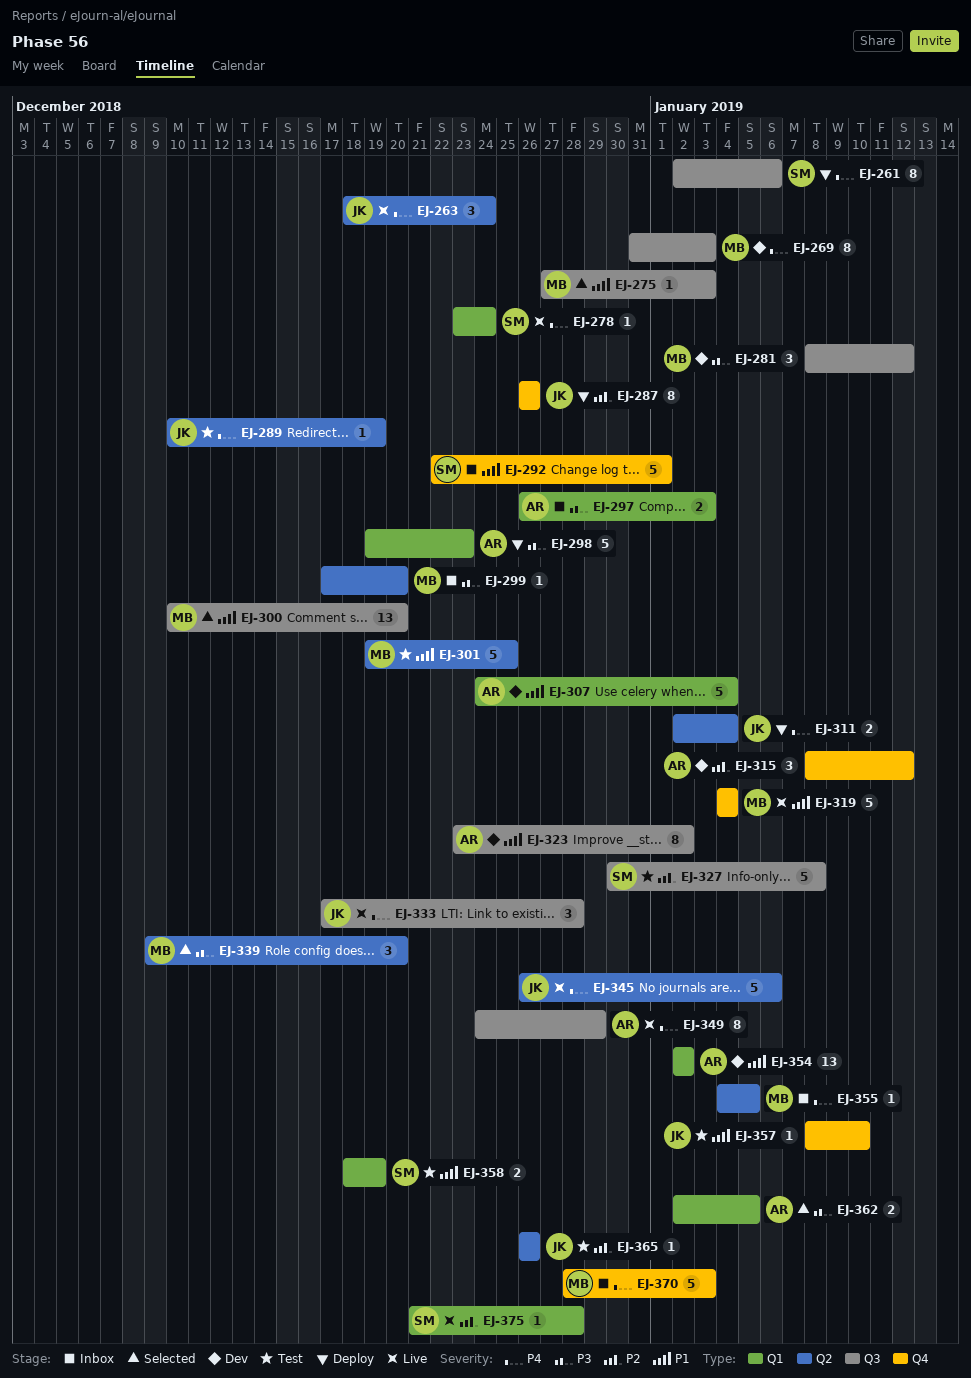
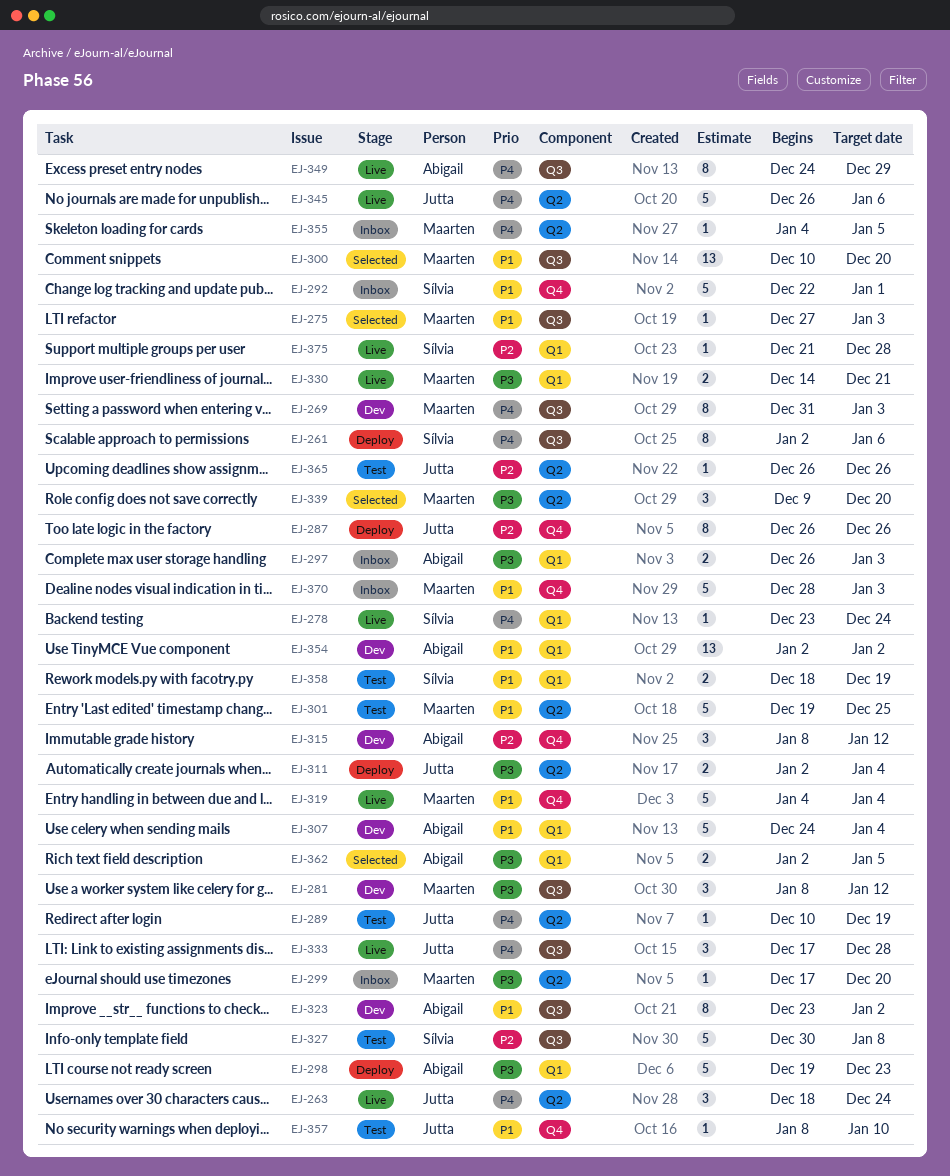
EJ-311, priority: P4 -> P3
EJ-330: none -> present
EJ-370, priority: P4 -> P1

